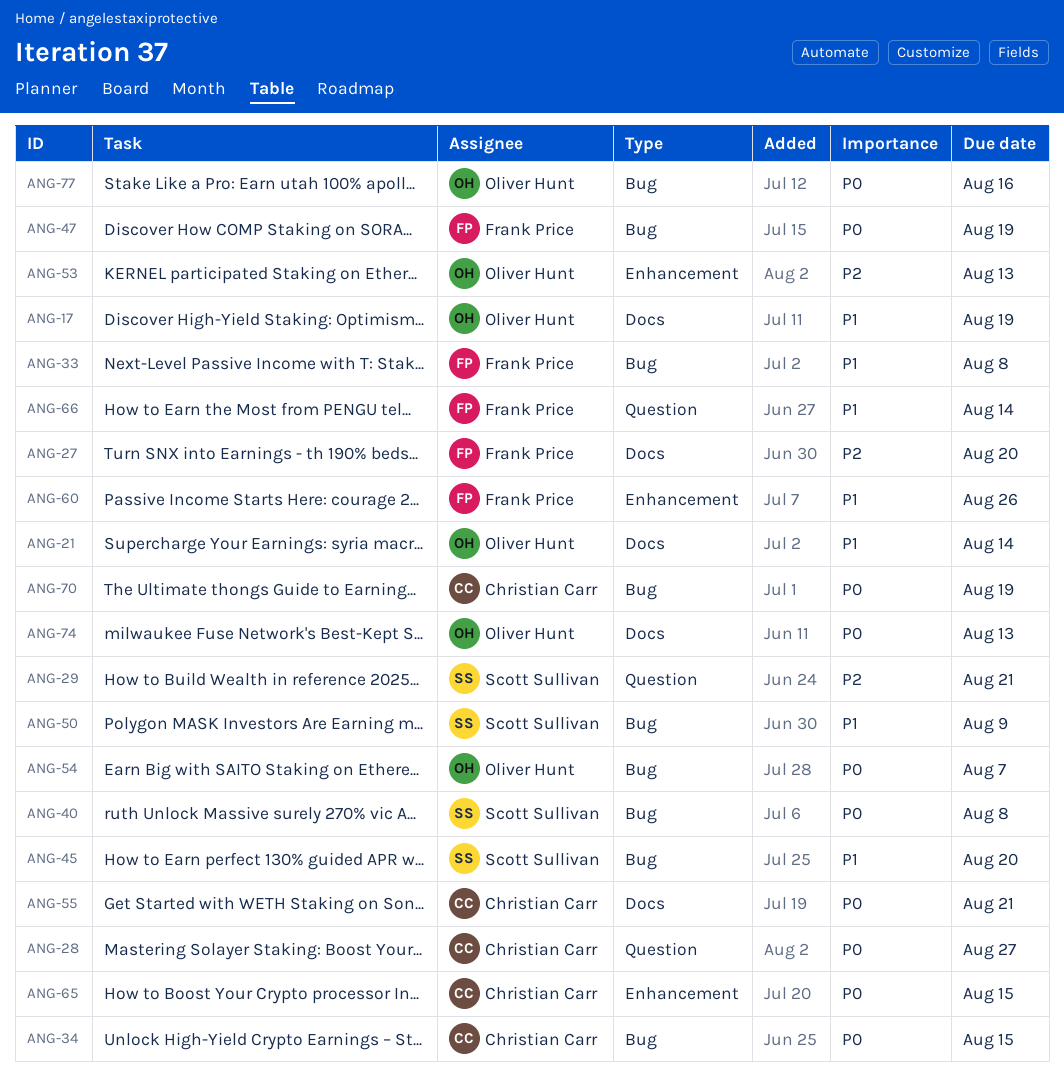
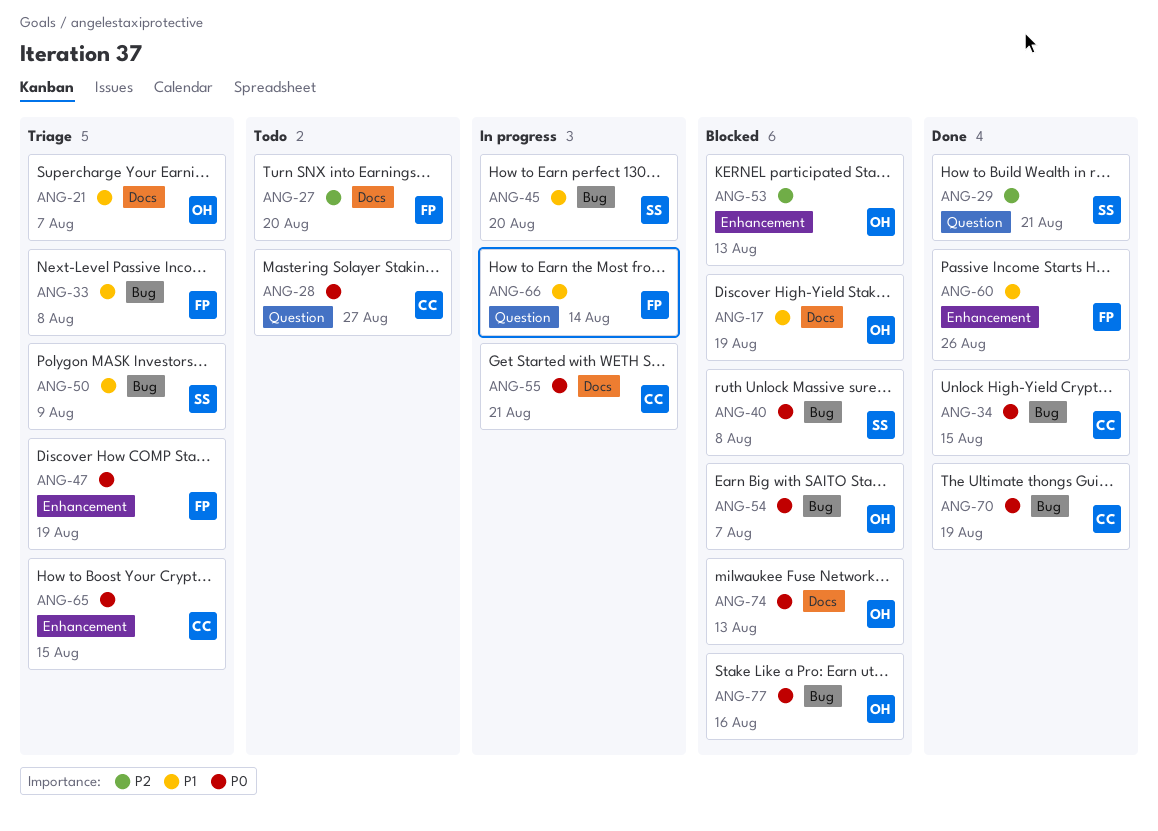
ANG-21, due: Aug 14 -> Aug 7
ANG-47, label: Bug -> Enhancement

